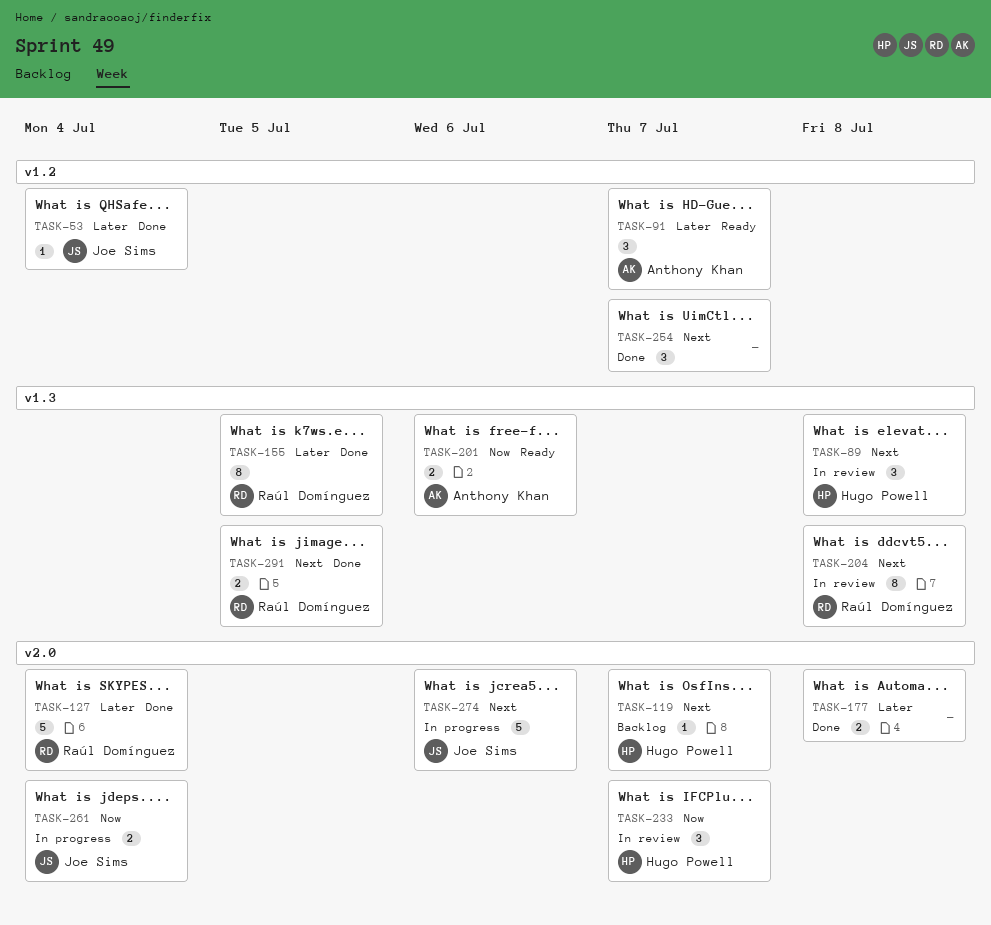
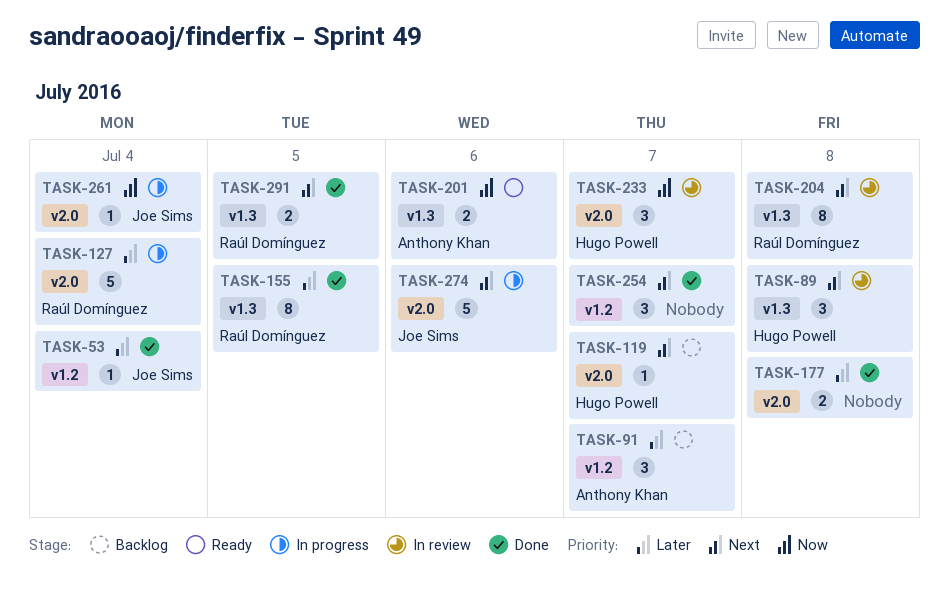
TASK-91, status: Ready -> Backlog
TASK-127, status: Done -> In progress
TASK-261, estimate: 2 -> 1

